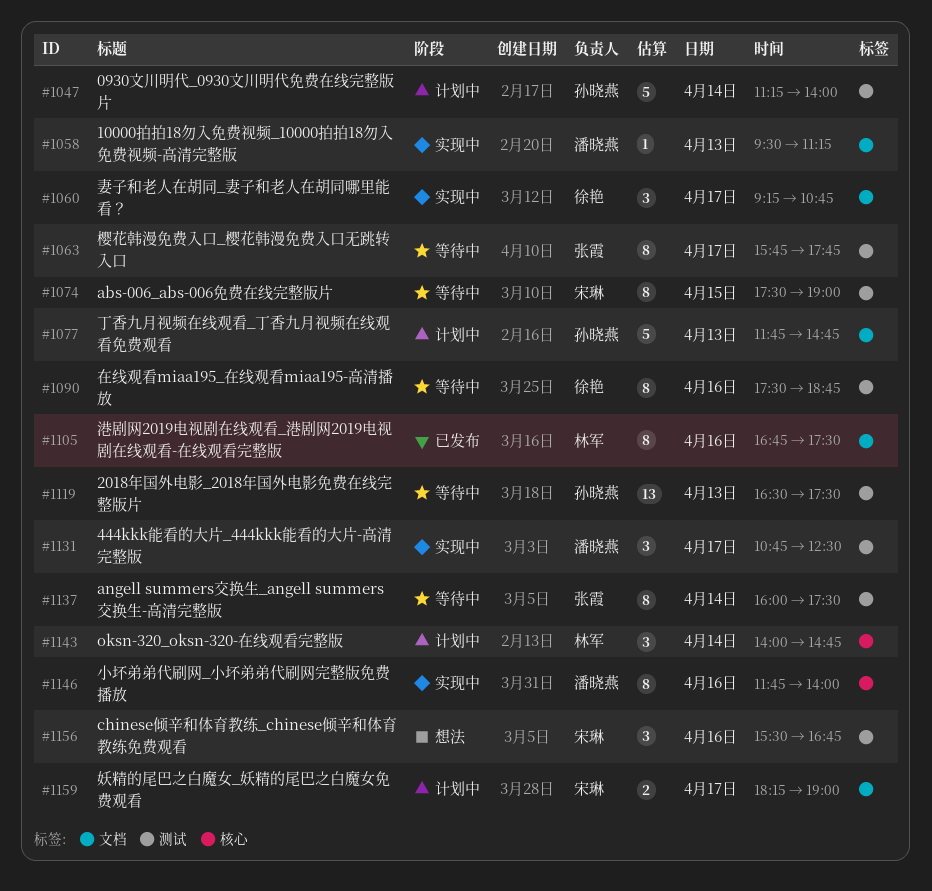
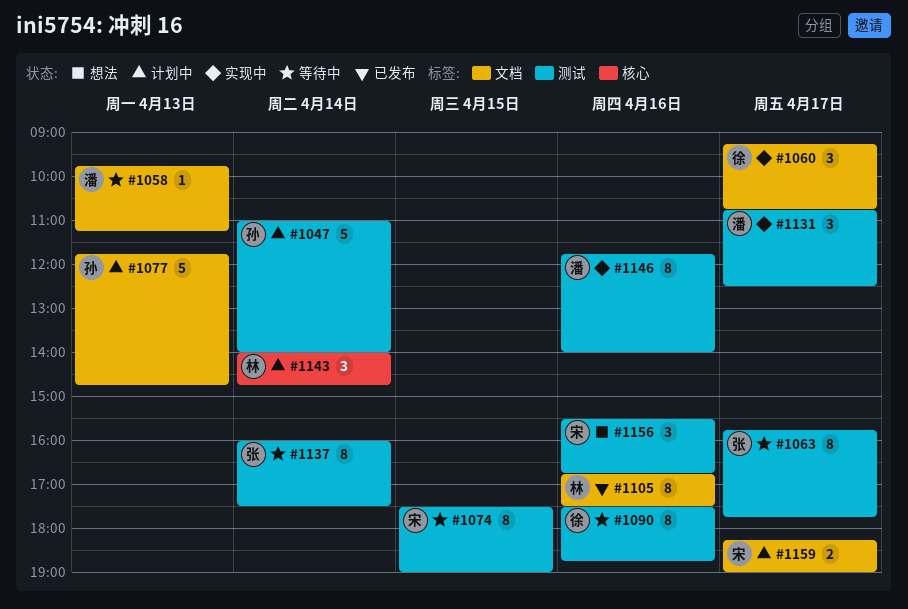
#1047, begins: 11:15 -> 11:00
#1058, status: 实现中 -> 等待中
#1058, begins: 09:30 -> 09:45
#1119: present -> none
#1146, label: 核心 -> 测试

